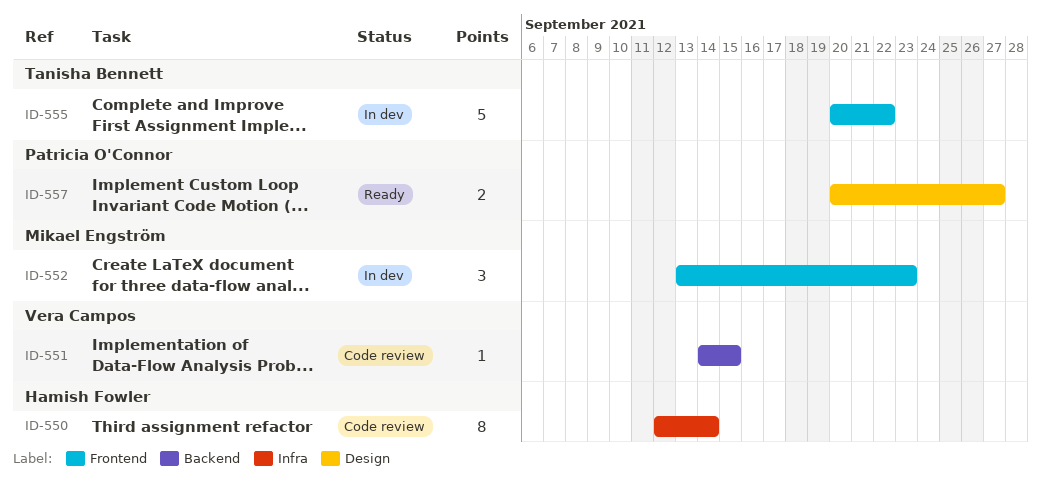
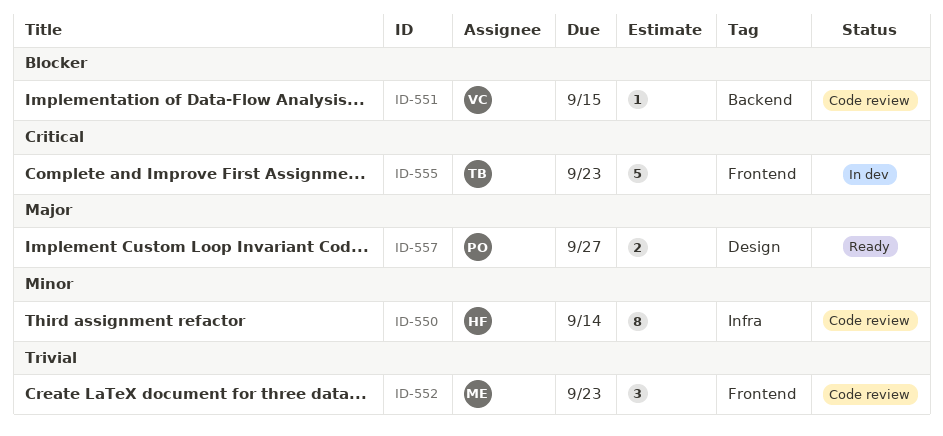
ID-552, status: In dev -> Code review
ID-555, due: Sep 22 -> Sep 23

